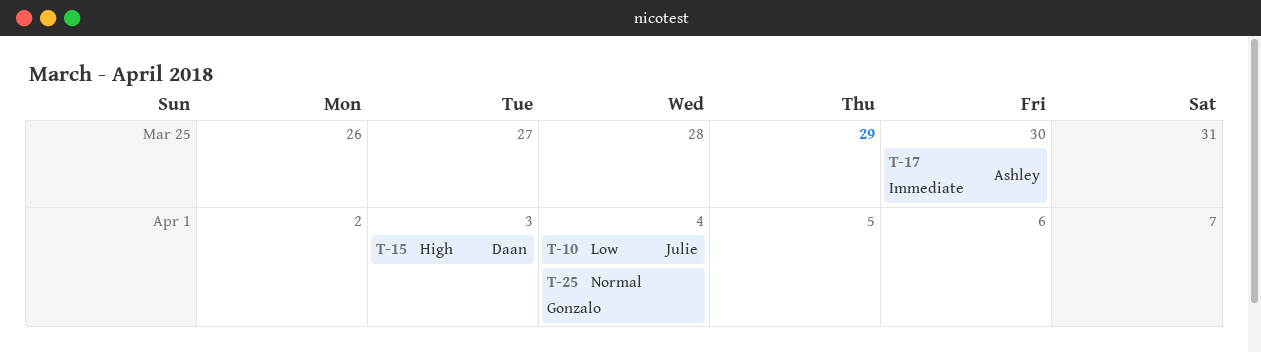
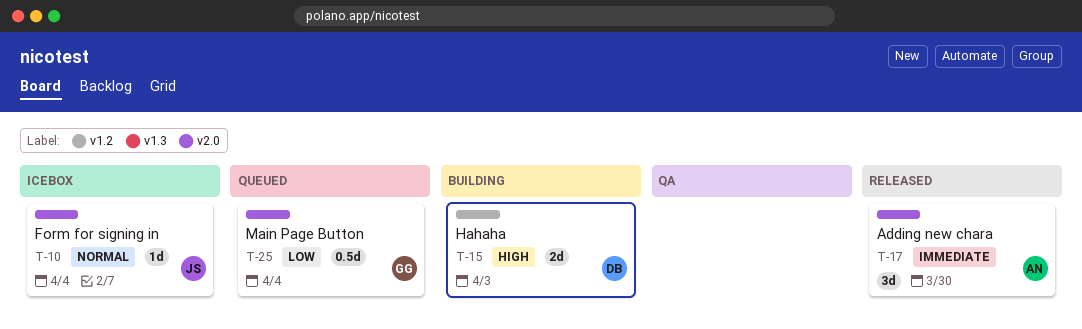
T-10, priority: Low -> Normal
T-25, priority: Normal -> Low

